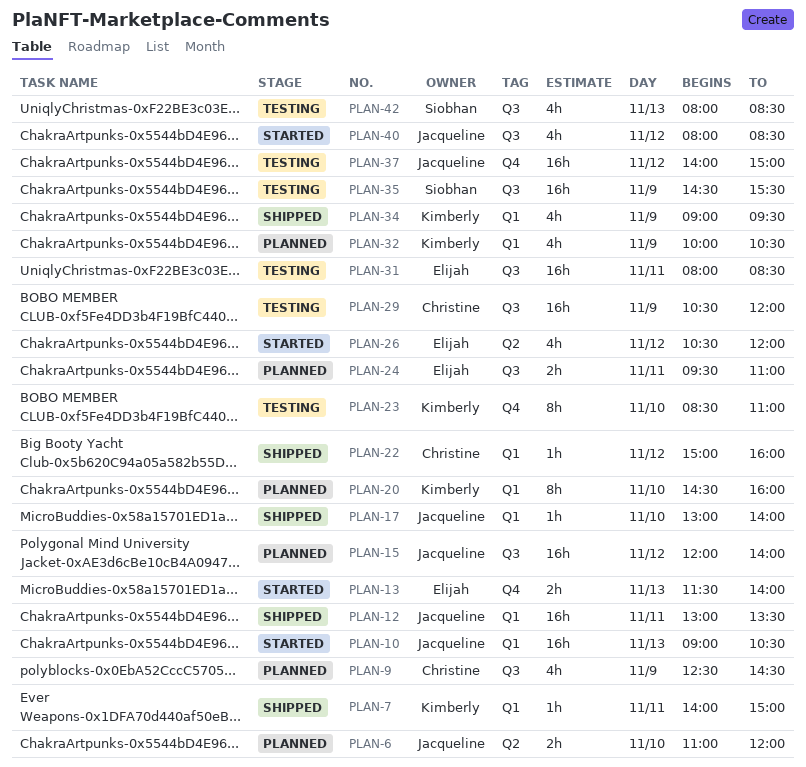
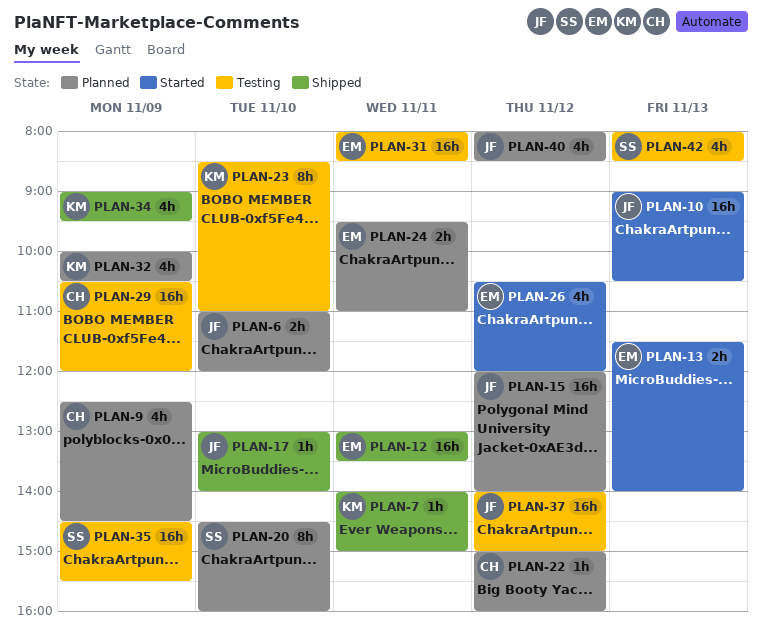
PLAN-12, owner: Jacqueline -> Elijah
PLAN-20, owner: Kimberly -> Siobhan
PLAN-22, status: Shipped -> Planned
PLAN-40, status: Started -> Planned

